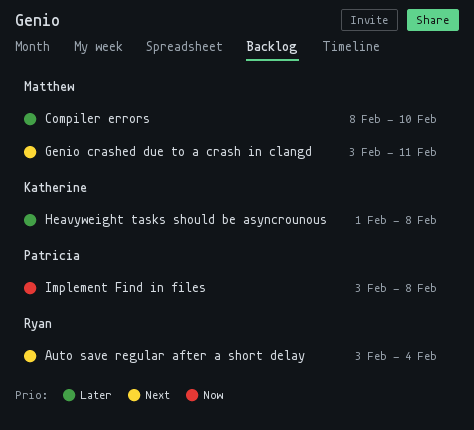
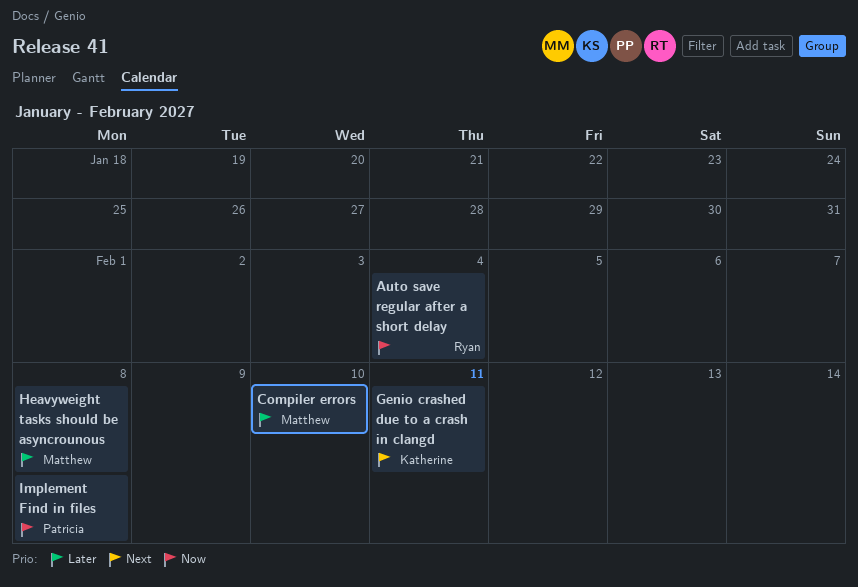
Auto save regular after a short delay, priority: Next -> Now
Genio crashed due to a crash in clangd, owner: Matthew -> Katherine
Heavyweight tasks should be asyncrounous, owner: Katherine -> Matthew

